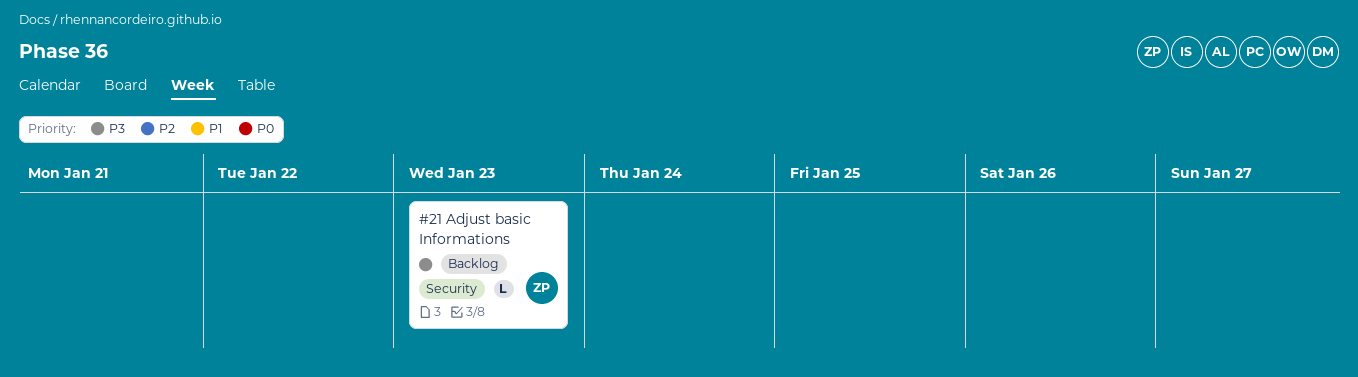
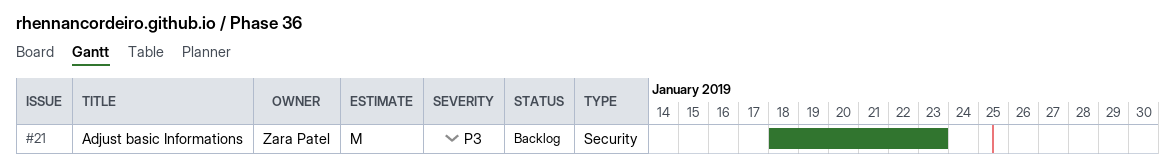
#21, estimate: L -> M

